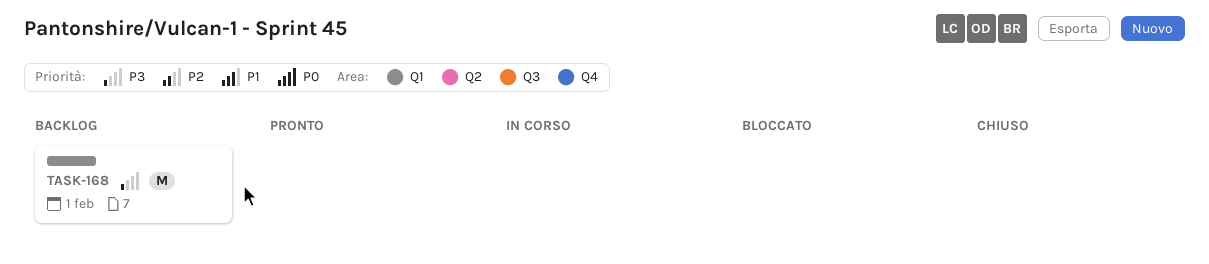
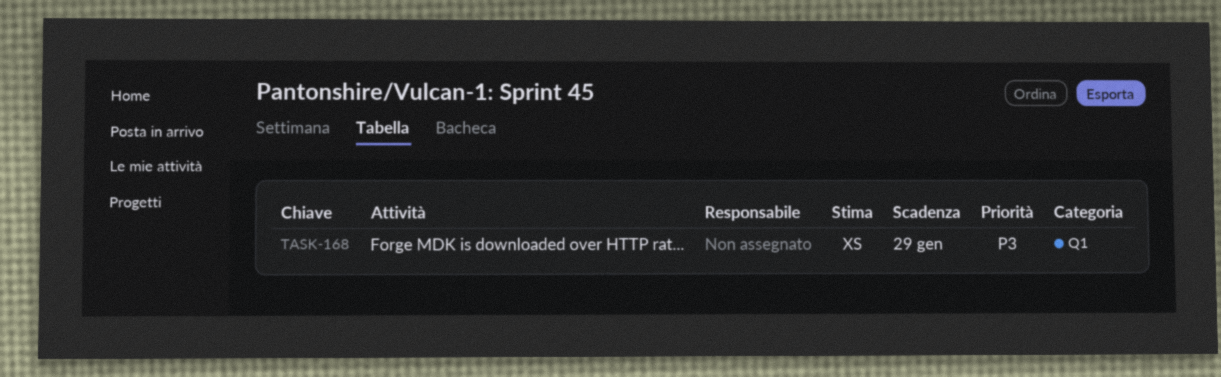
TASK-168, estimate: M -> XS
TASK-168, due: Feb 1 -> Jan 29

